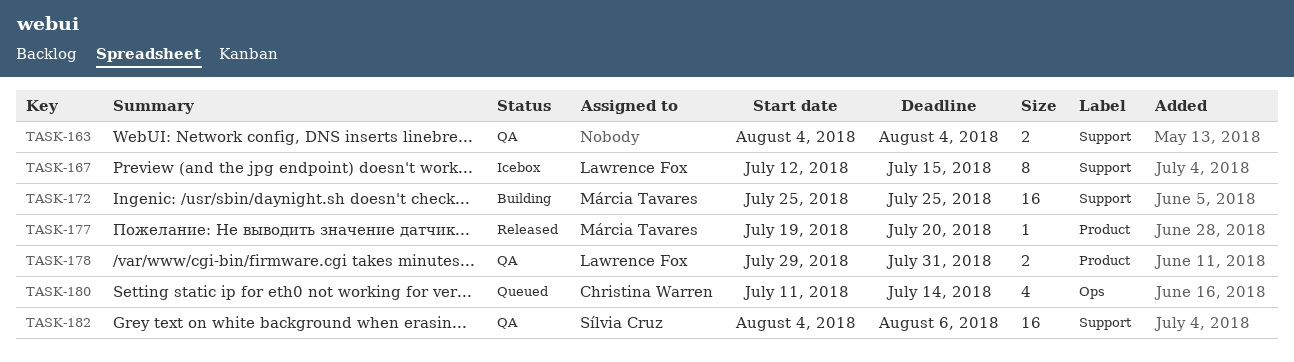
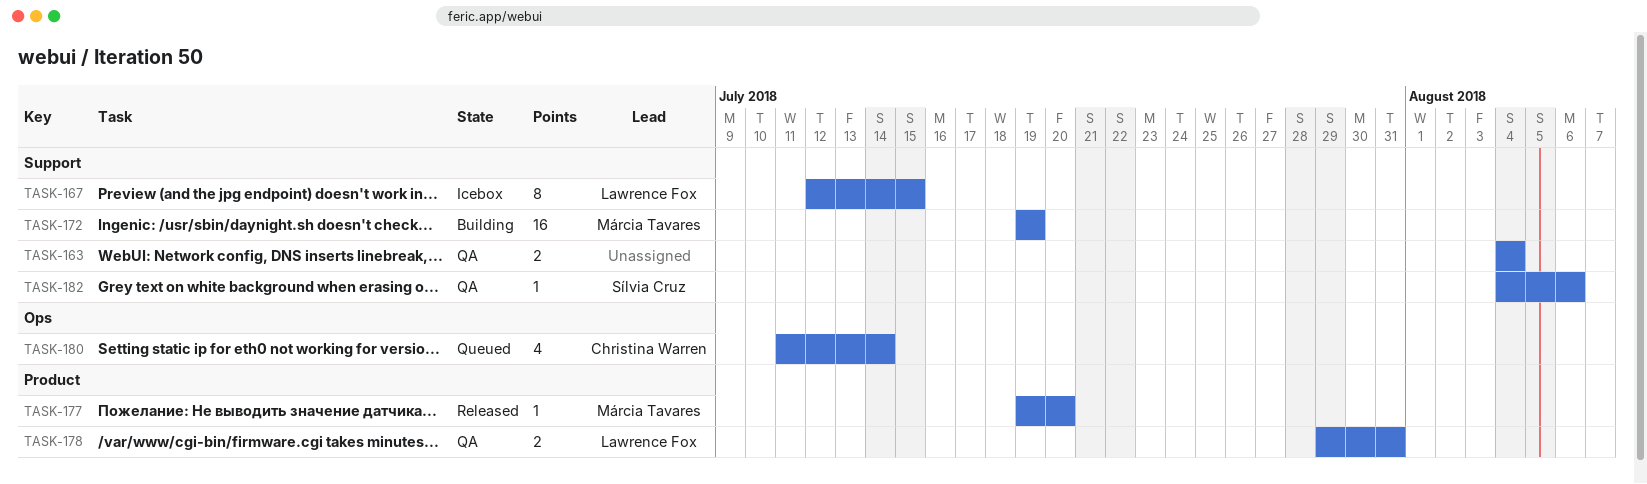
TASK-172, start: Jul 25 -> Jul 19
TASK-172, due: Jul 25 -> Jul 19
TASK-182, estimate: 16 -> 1

